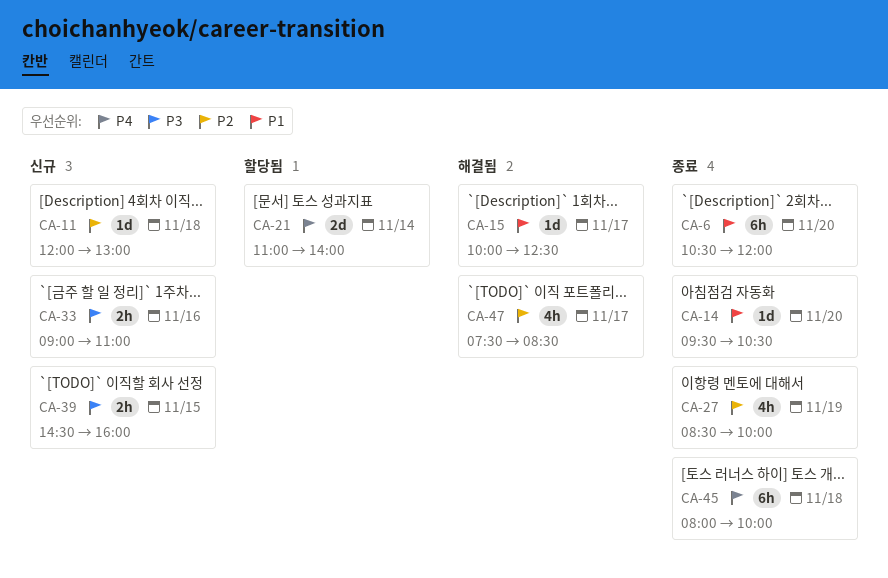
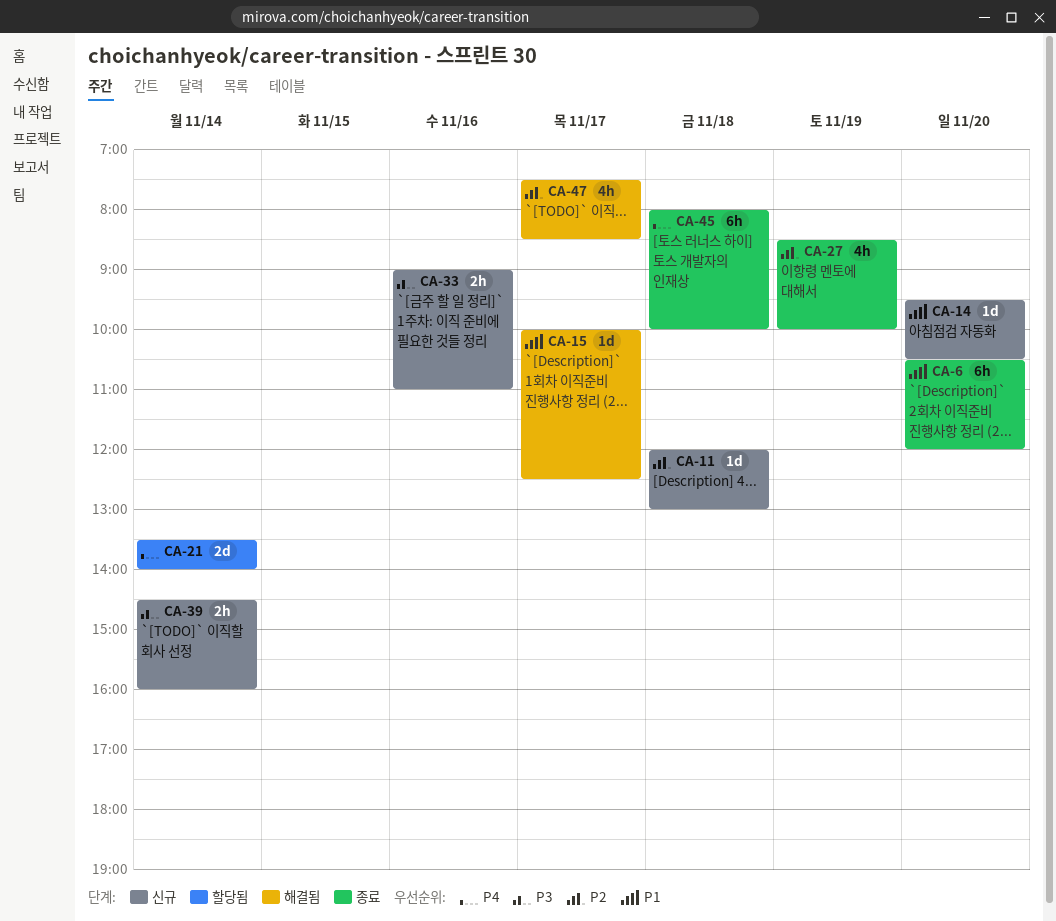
CA-14, status: 종료 -> 신규
CA-21, begins: 11:00 -> 13:30
CA-39, day: Nov 15 -> Nov 14

